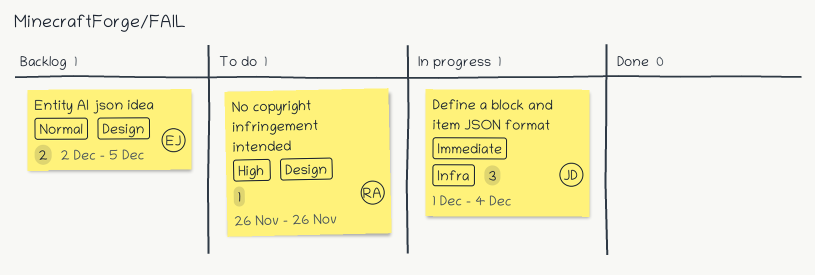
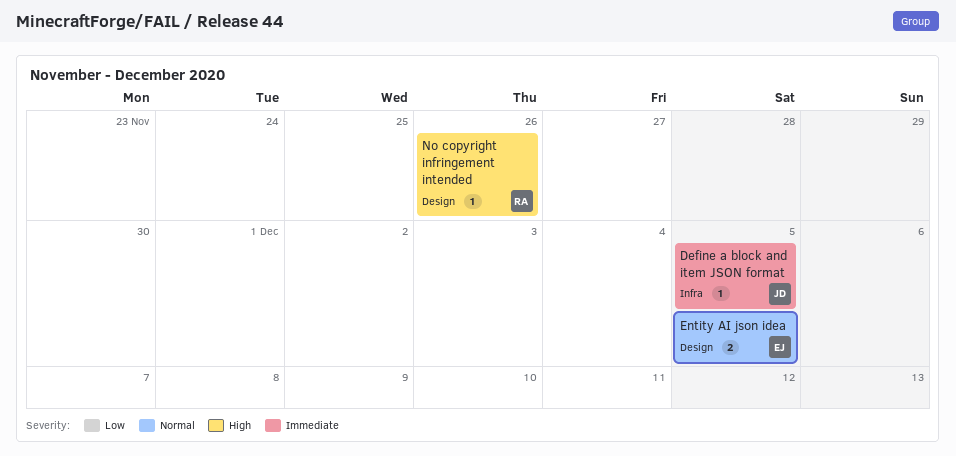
Define a block and item JSON format, estimate: 3 -> 1
Define a block and item JSON format, due: Dec 4 -> Dec 5

